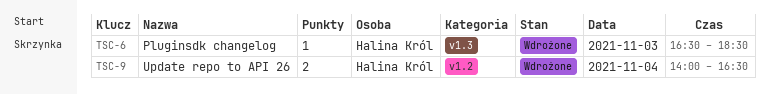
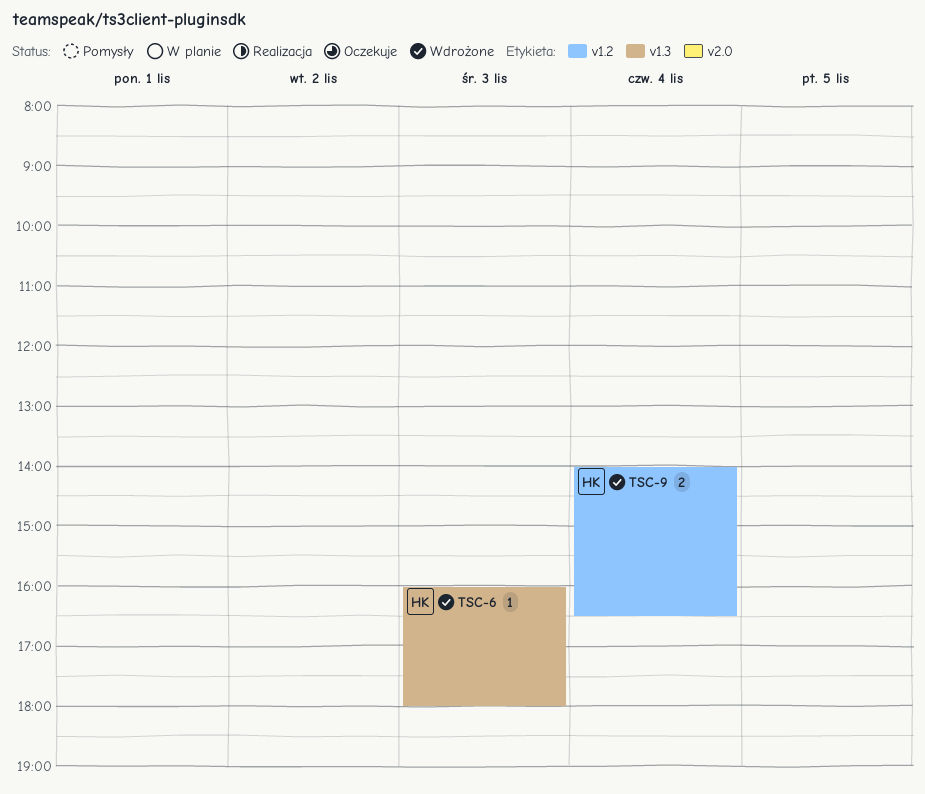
TSC-6, begins: 16:30 -> 16:00
TSC-6, ends: 18:30 -> 18:00

